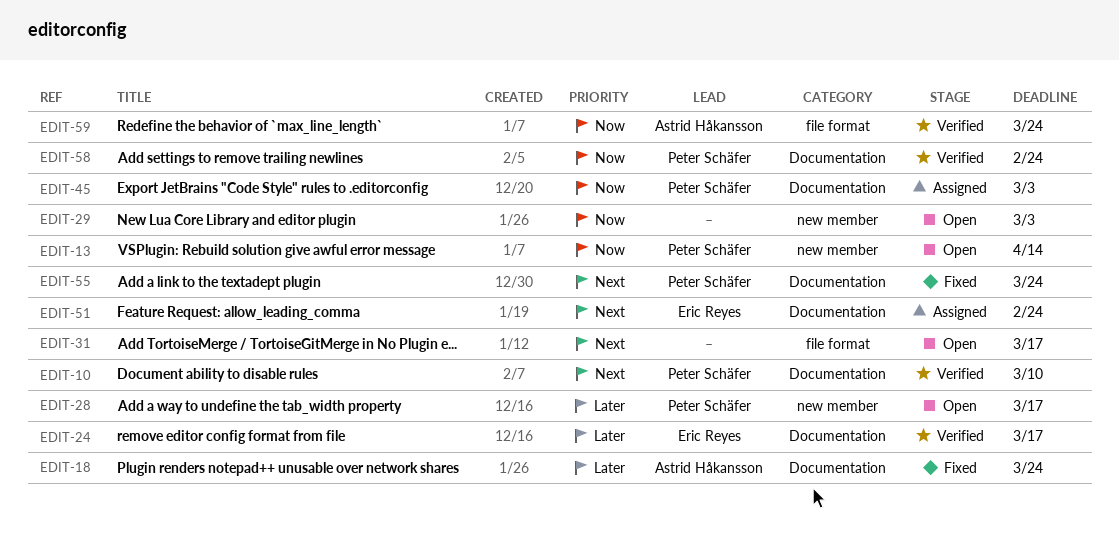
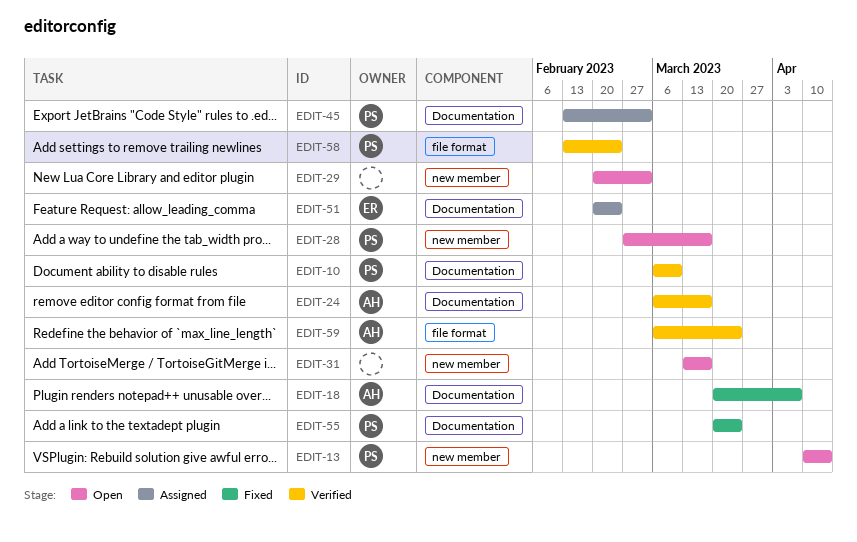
EDIT-18, due: Mar 24 -> Apr 7
EDIT-24, owner: Eric Reyes -> Astrid Håkansson
EDIT-31, label: file format -> new member
EDIT-58, label: Documentation -> file format

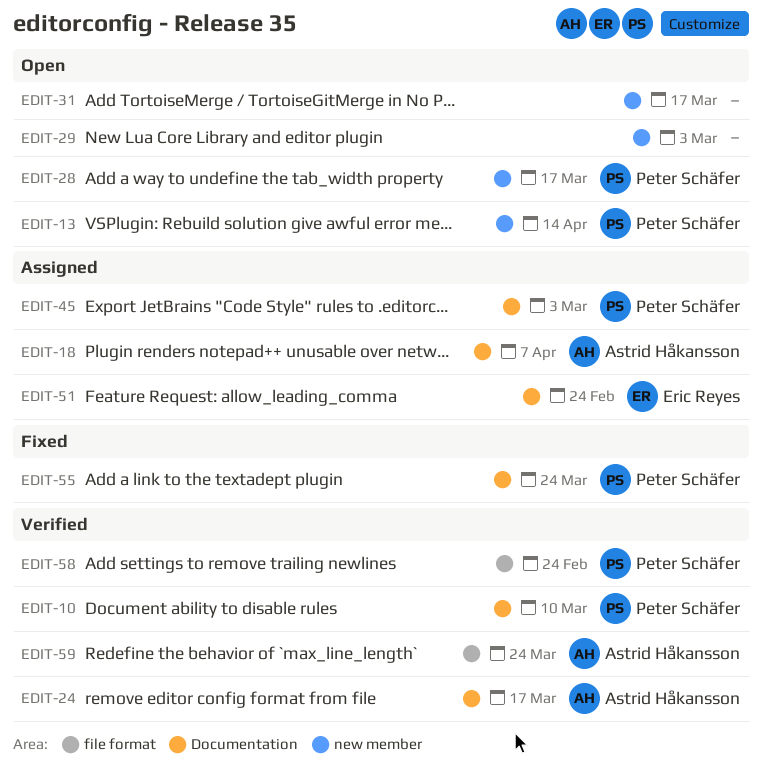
EDIT-18, status: Fixed -> Assigned

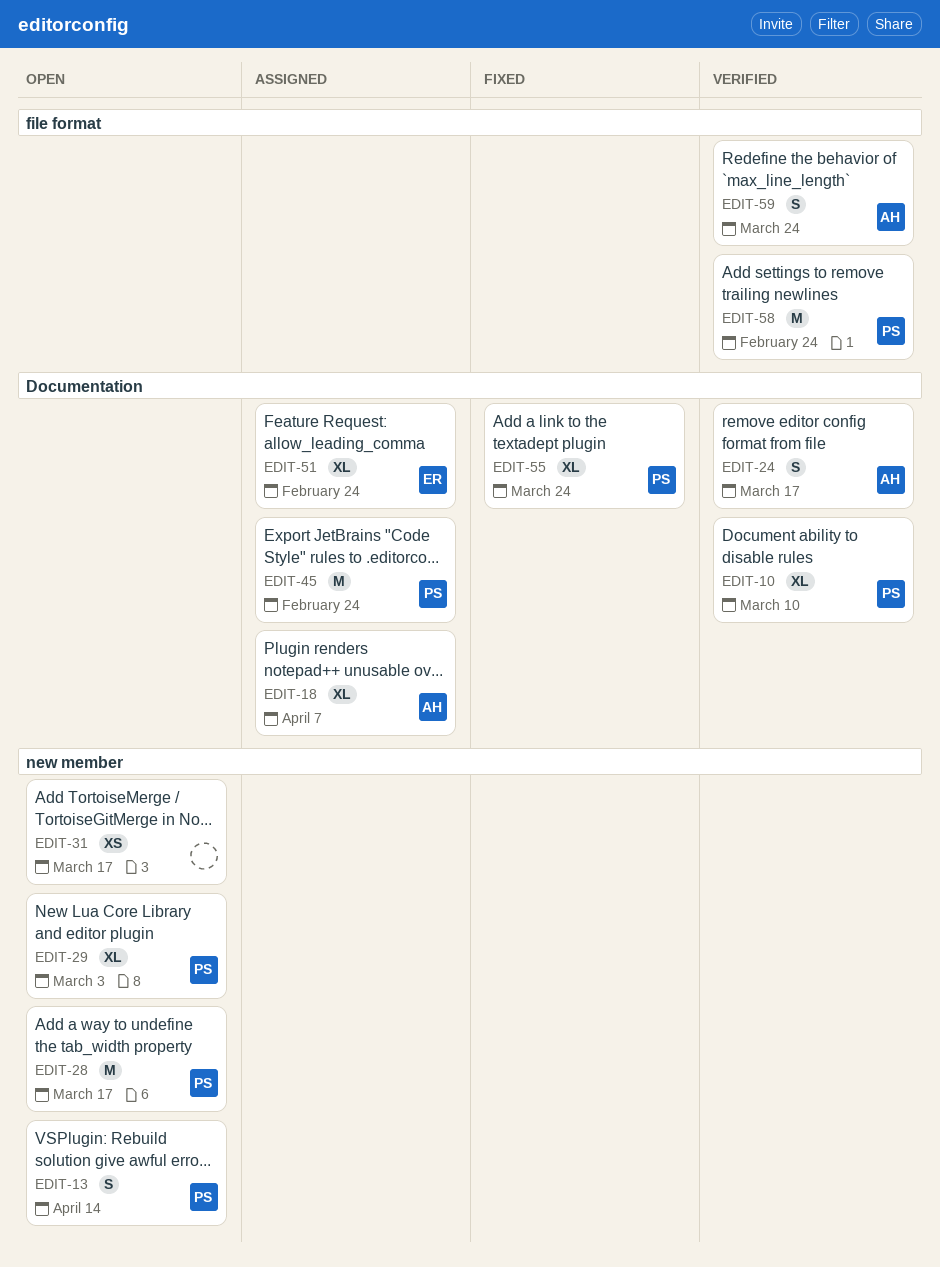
EDIT-29, owner: none -> Peter Schäfer
EDIT-45, due: Mar 3 -> Feb 24

